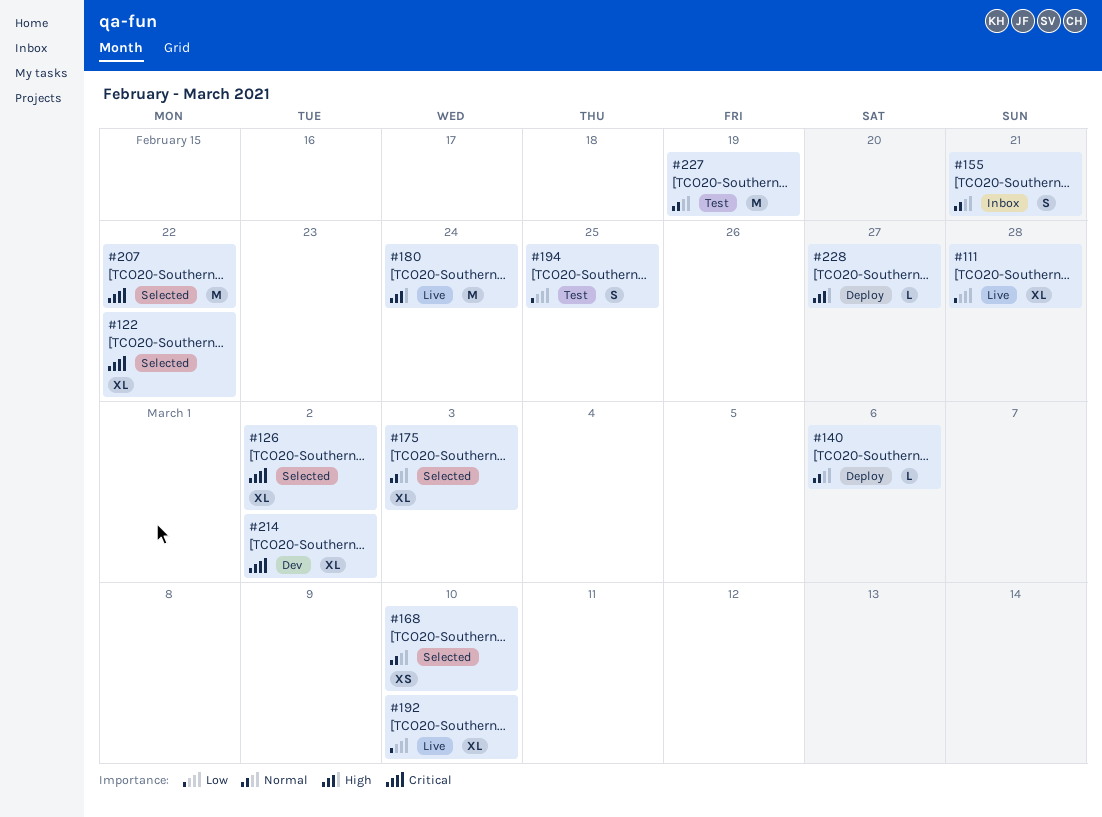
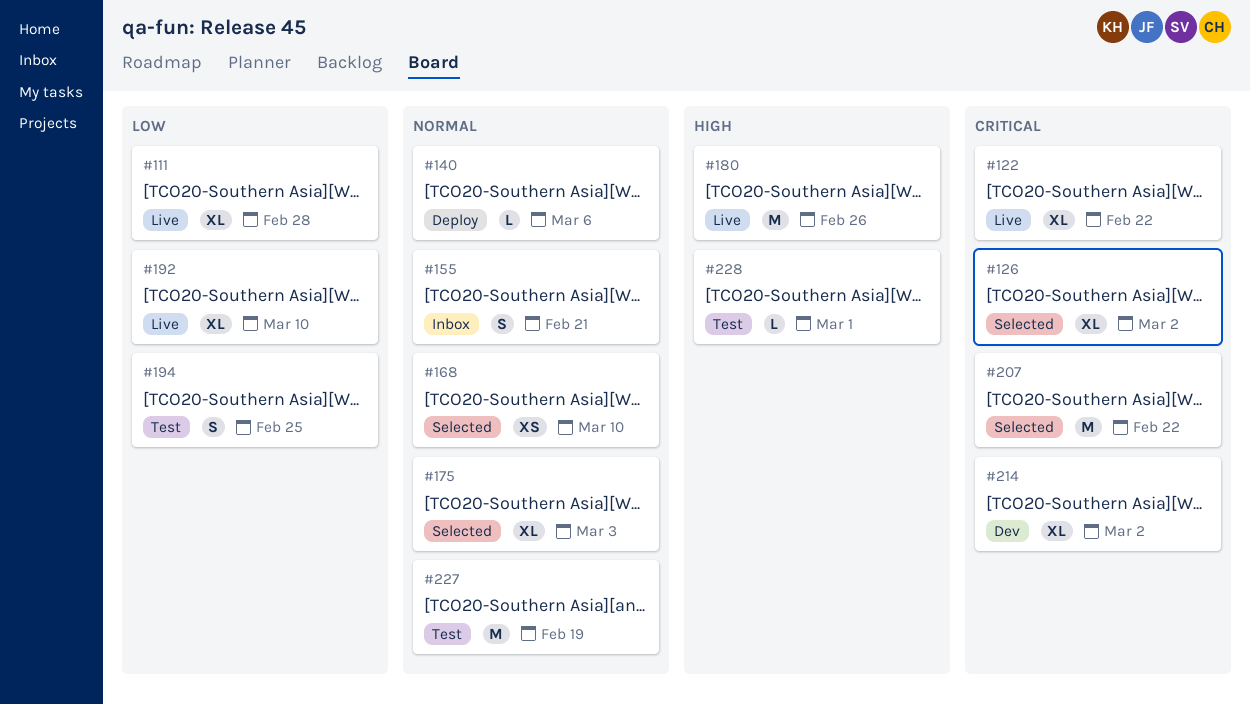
#122, status: Selected -> Live
#180, due: Feb 24 -> Feb 26
#228, status: Deploy -> Test
#228, due: Feb 27 -> Mar 1

